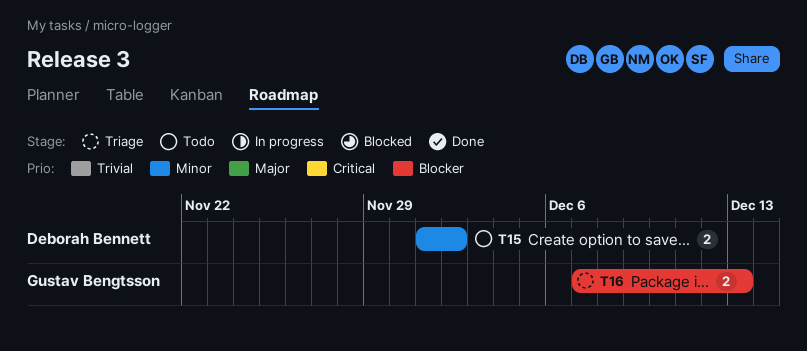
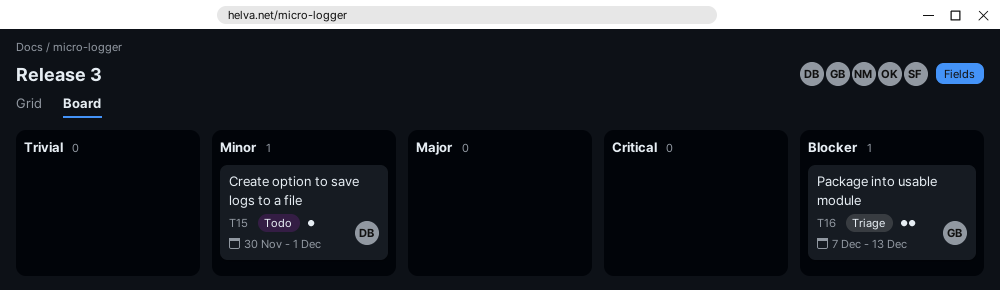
T15, estimate: 2 -> 1
T15, start: Dec 1 -> Nov 30
T15, due: Dec 2 -> Dec 1

